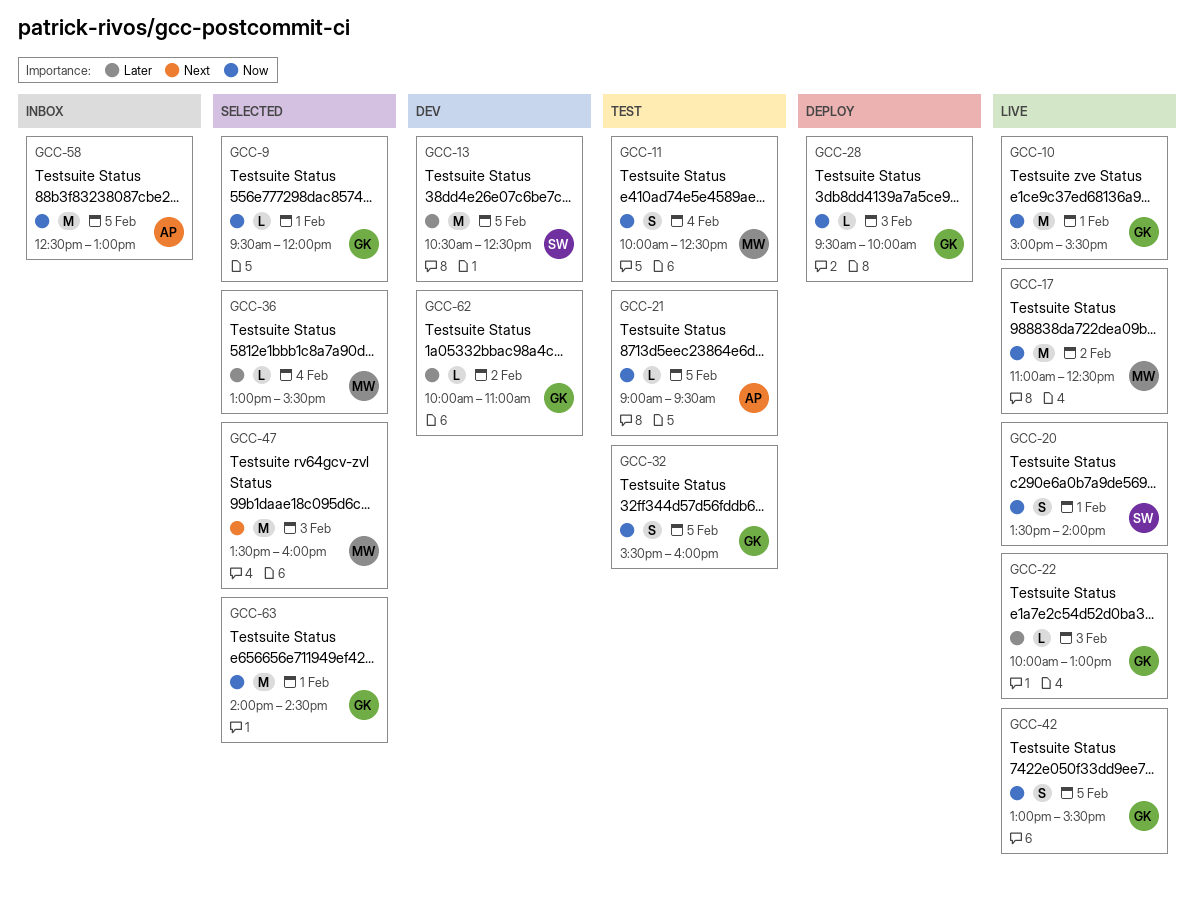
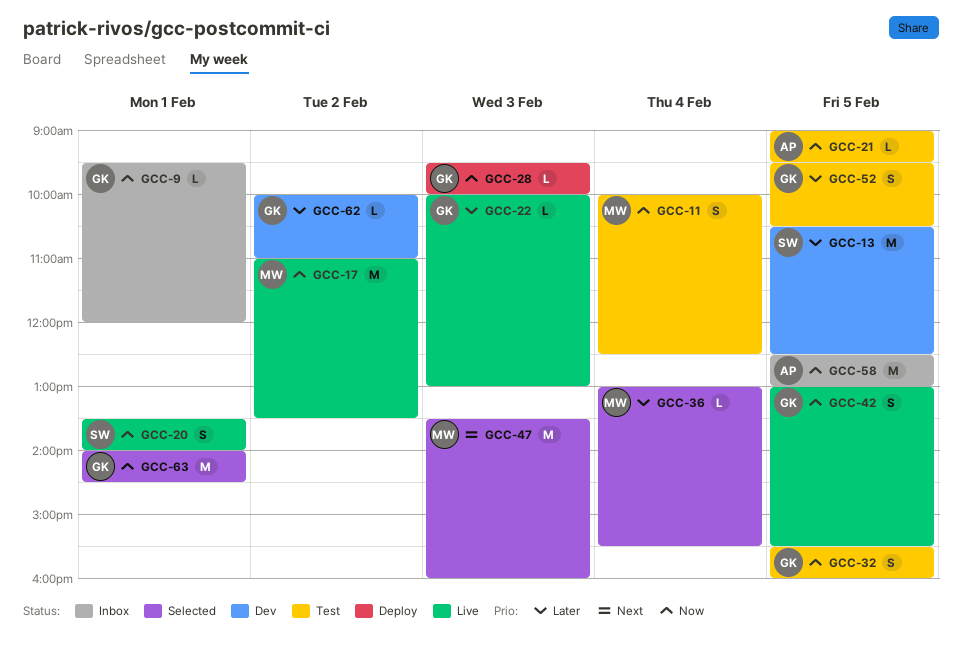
GCC-9, status: Selected -> Inbox
GCC-10: present -> none
GCC-17, ends: 12:30 -> 13:30
GCC-52: none -> present

